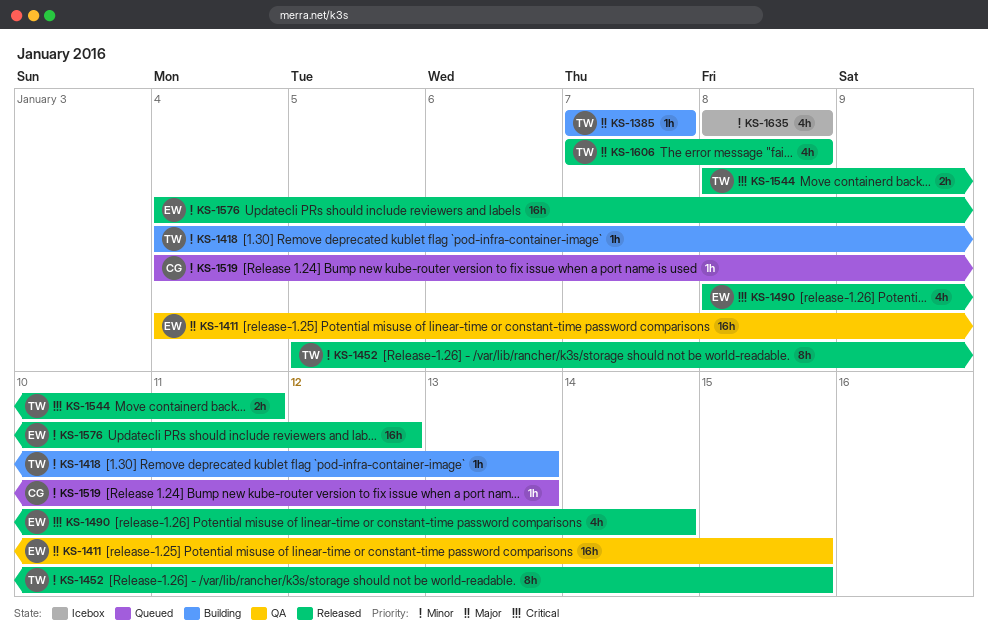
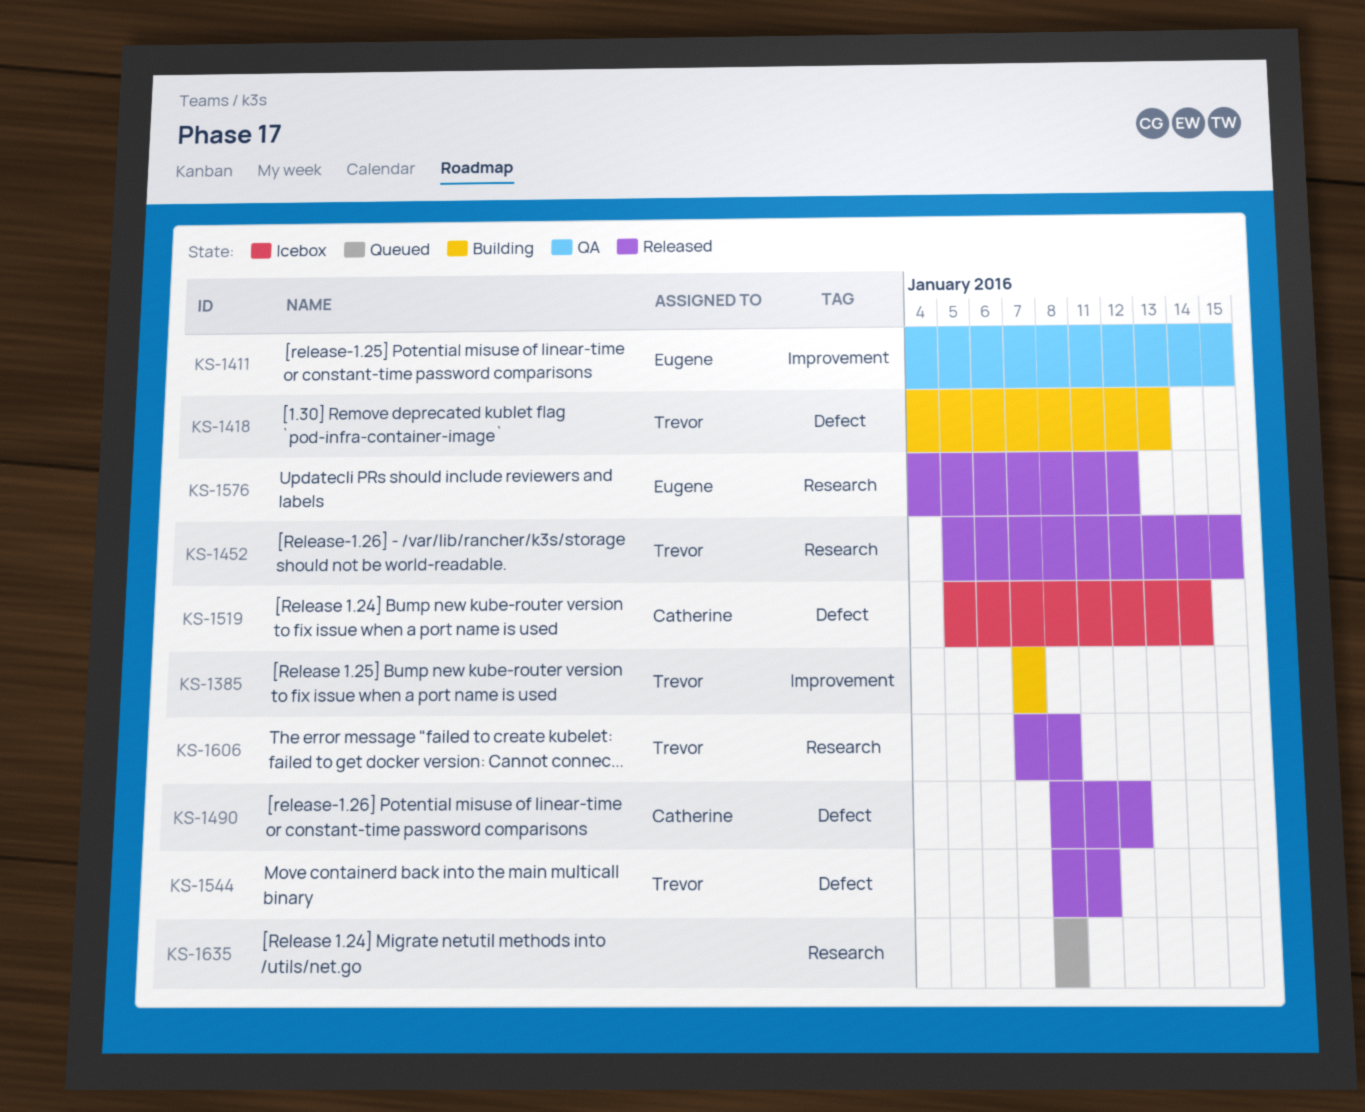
KS-1490, owner: Eugene -> Catherine
KS-1490, due: Jan 14 -> Jan 12
KS-1519, status: Queued -> Icebox
KS-1519, start: Jan 4 -> Jan 5
KS-1519, due: Jan 13 -> Jan 14
KS-1635, status: Icebox -> Queued

